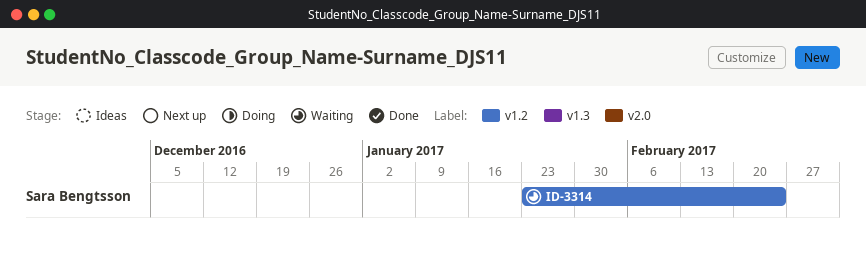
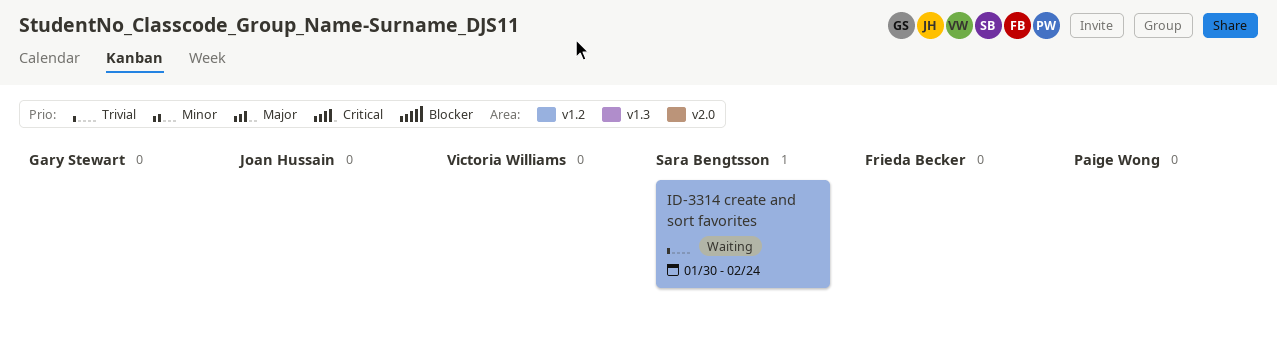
ID-3314, start: Jan 23 -> Jan 30

